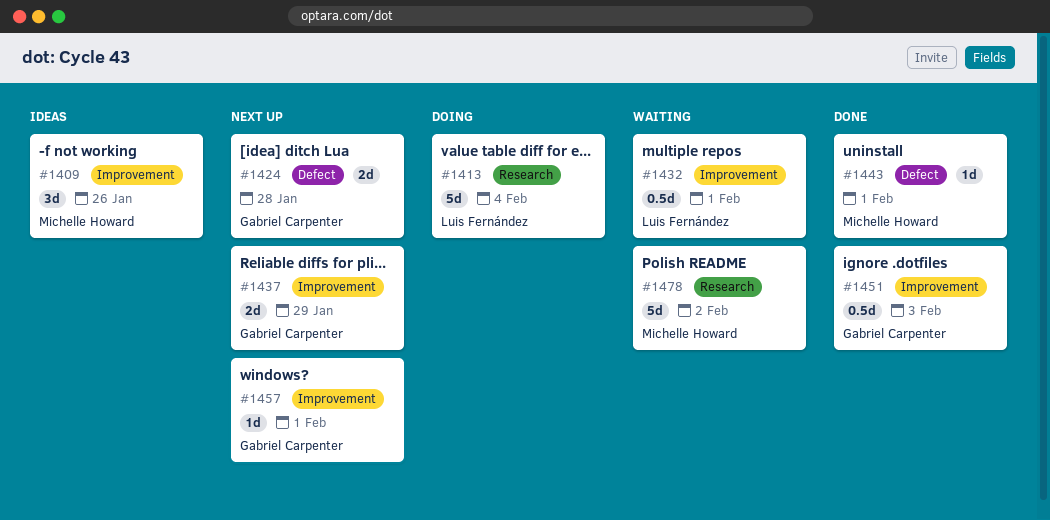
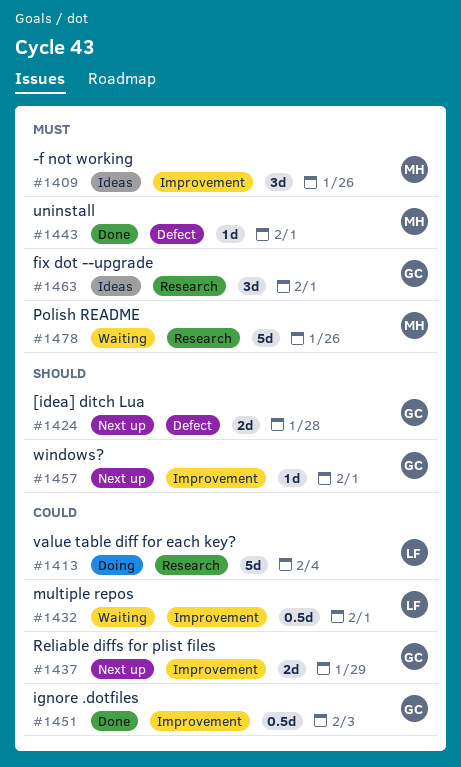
#1463: none -> present
#1478, due: Feb 2 -> Jan 26

